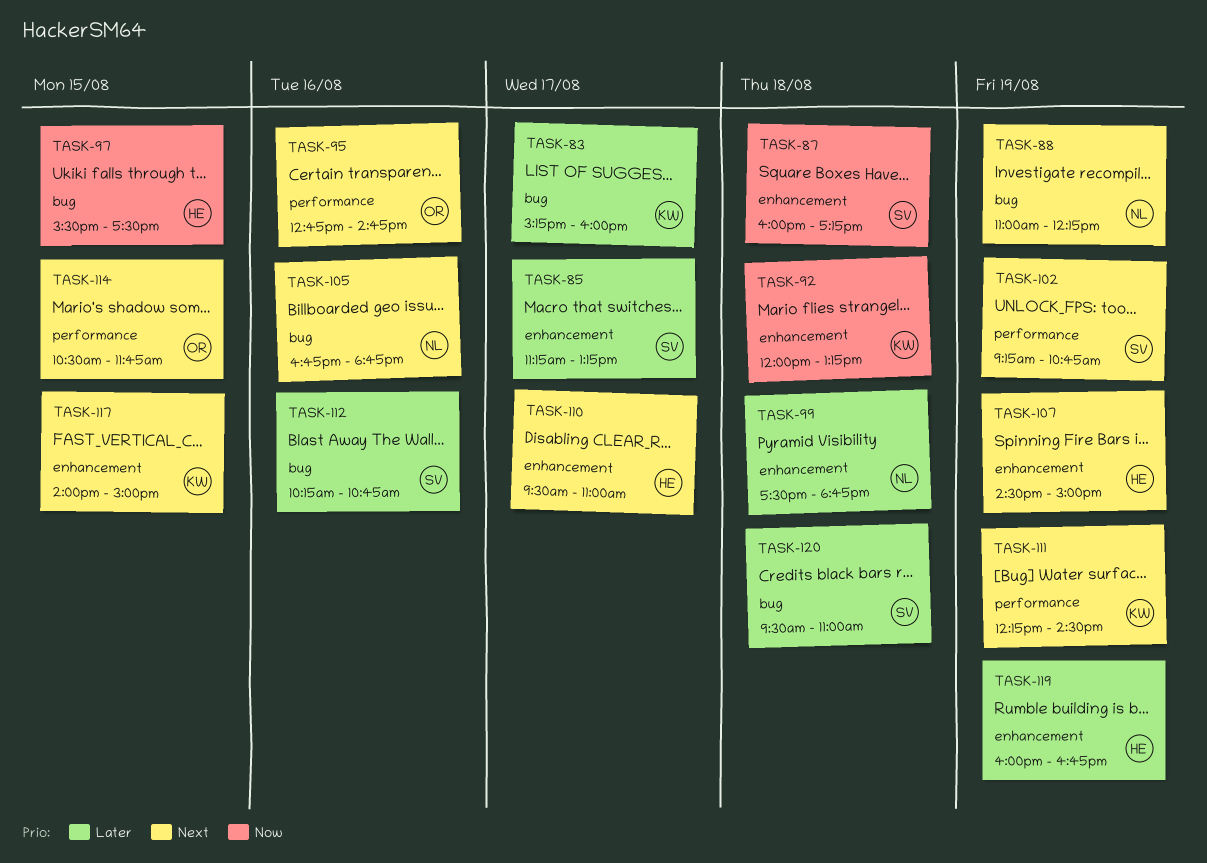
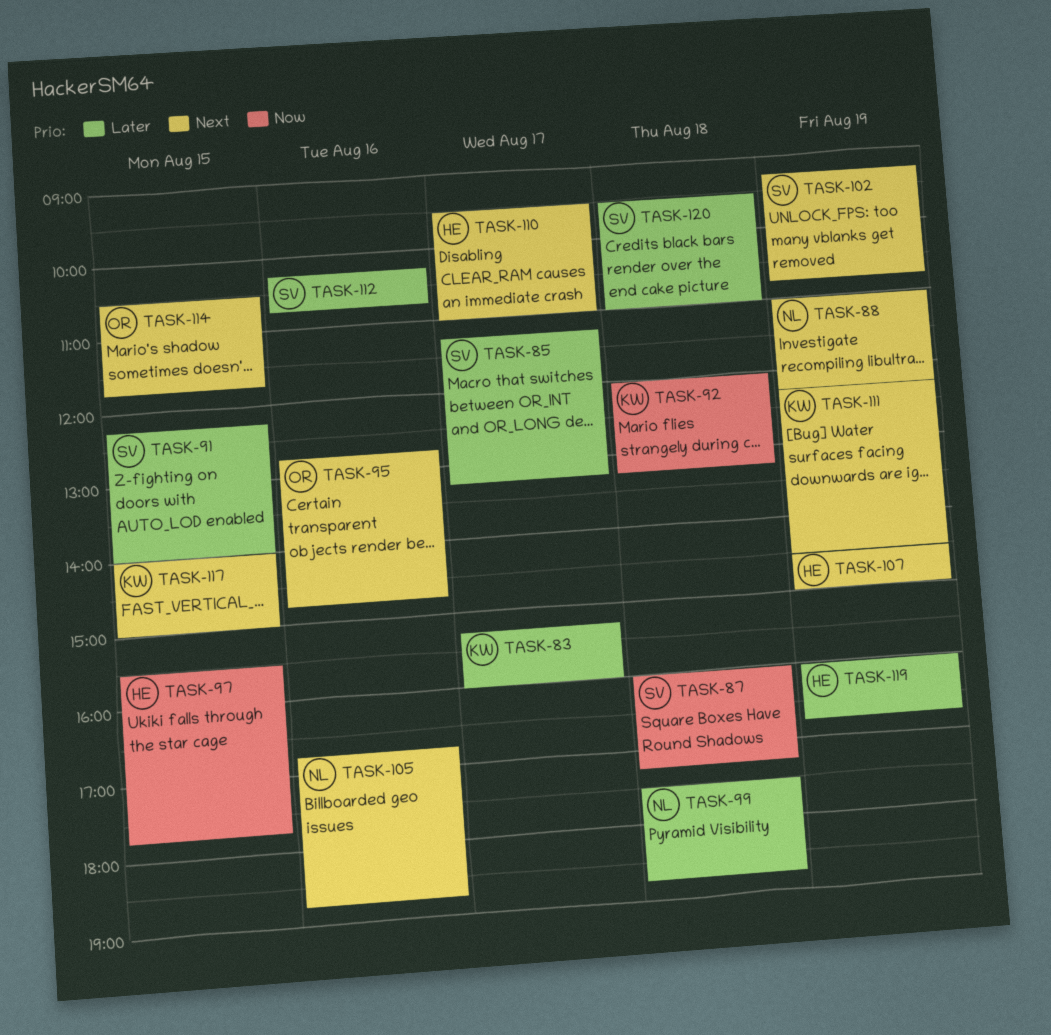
TASK-91: none -> present
TASK-97, ends: 17:30 -> 17:45

